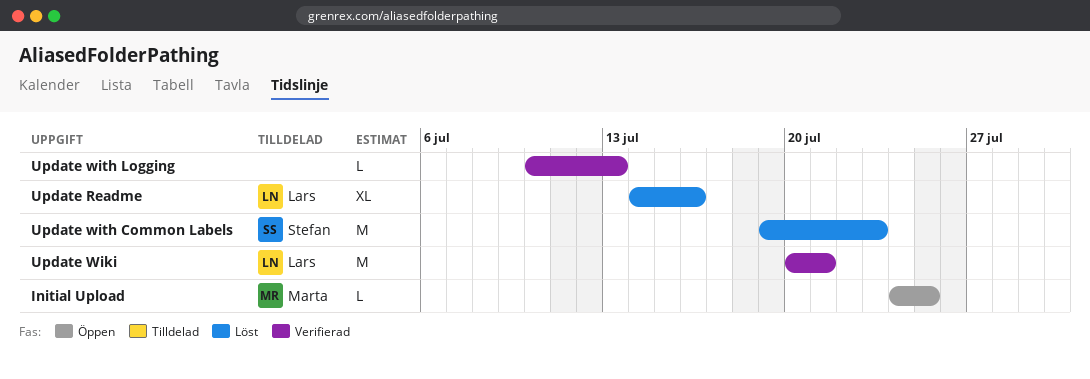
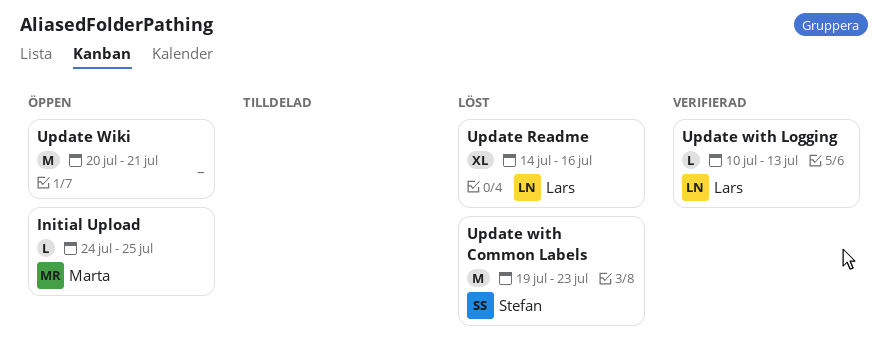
Update Wiki, status: Verifierad -> Öppen
Update Wiki, owner: Lars -> none
Update with Logging, owner: none -> Lars

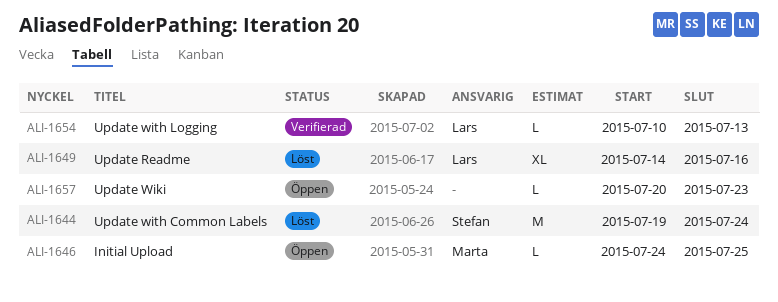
Update Wiki, estimate: M -> L
Update Wiki, due: Jul 21 -> Jul 23
Update with Common Labels, due: Jul 23 -> Jul 24

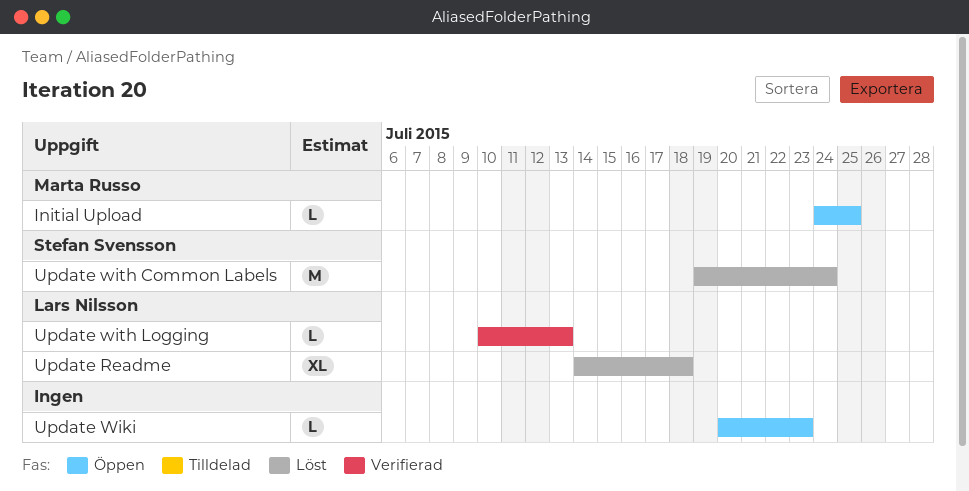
Update Readme, due: Jul 16 -> Jul 18

